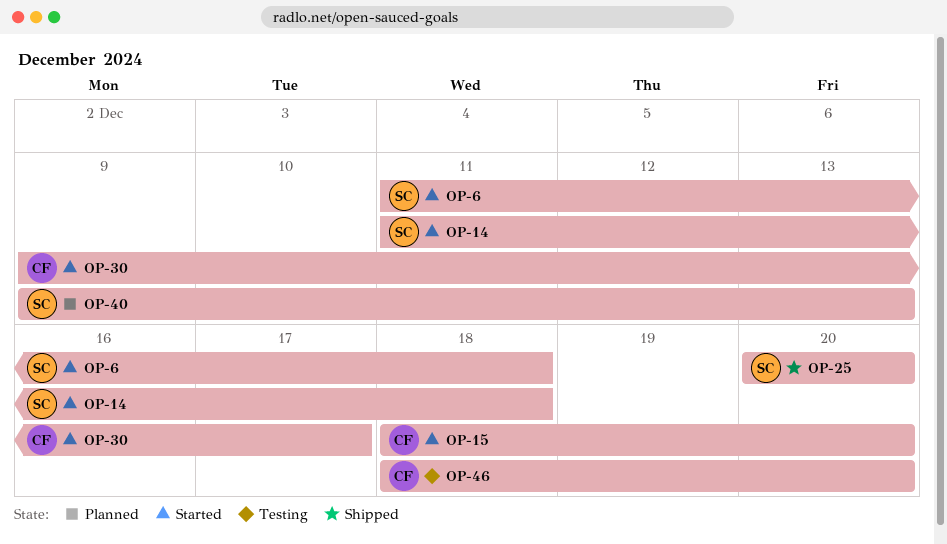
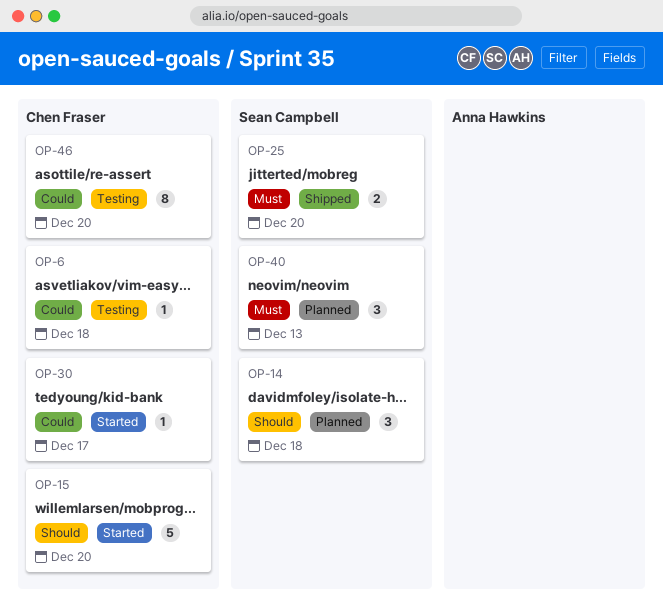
OP-6, status: Started -> Testing
OP-6, owner: Sean Campbell -> Chen Fraser
OP-14, status: Started -> Planned

